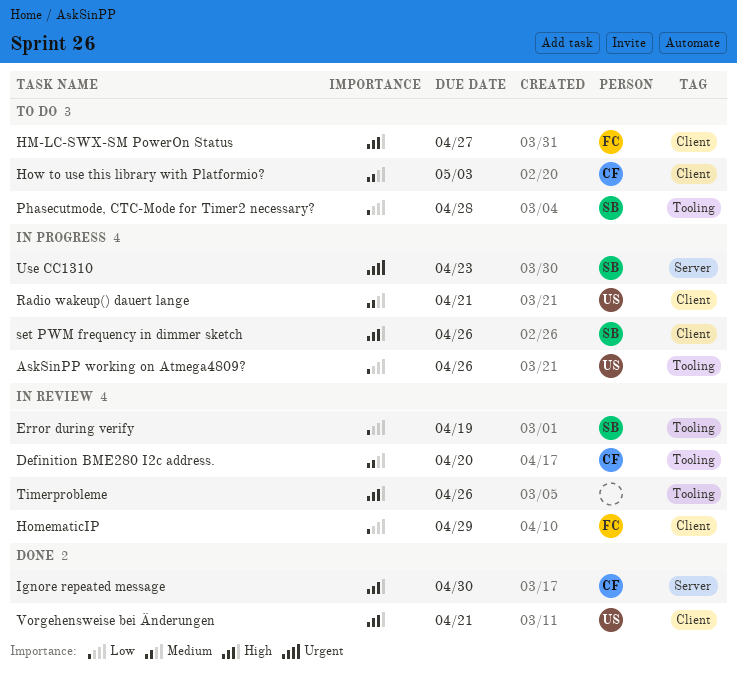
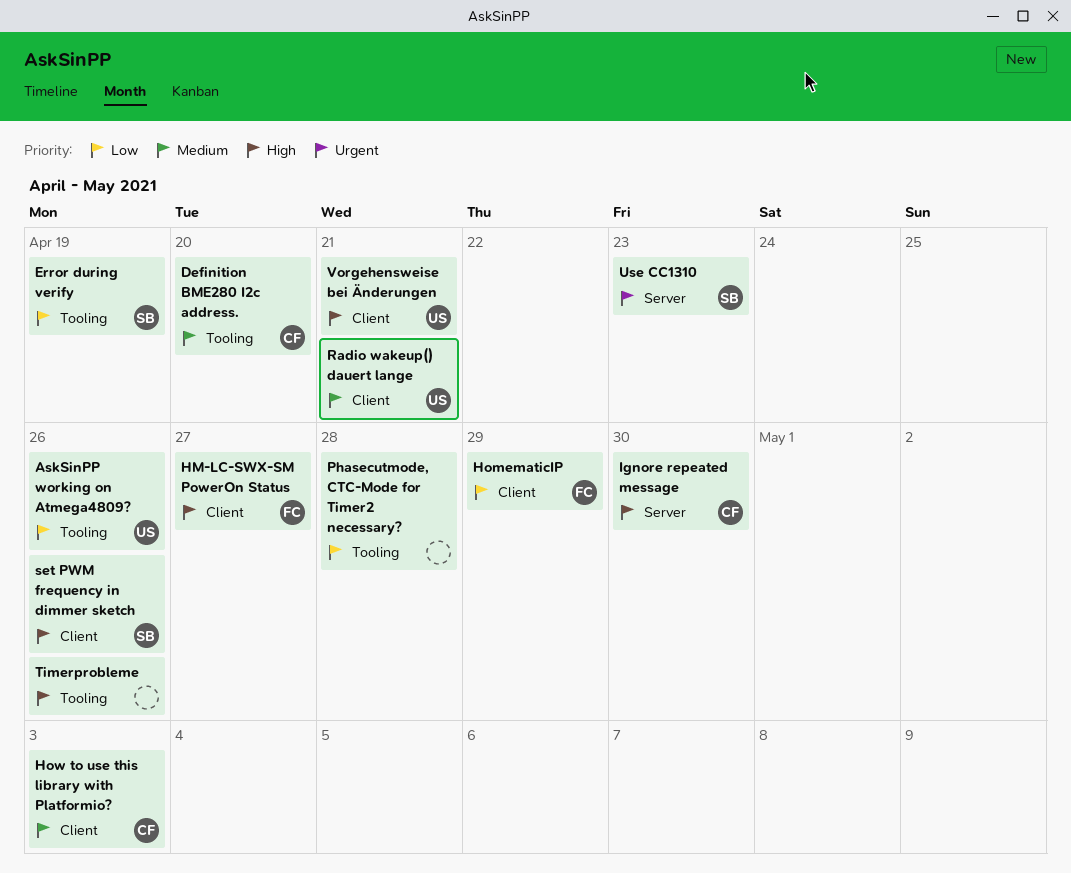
Phasecutmode, CTC-Mode for Timer2 necessary?, owner: SB -> none

